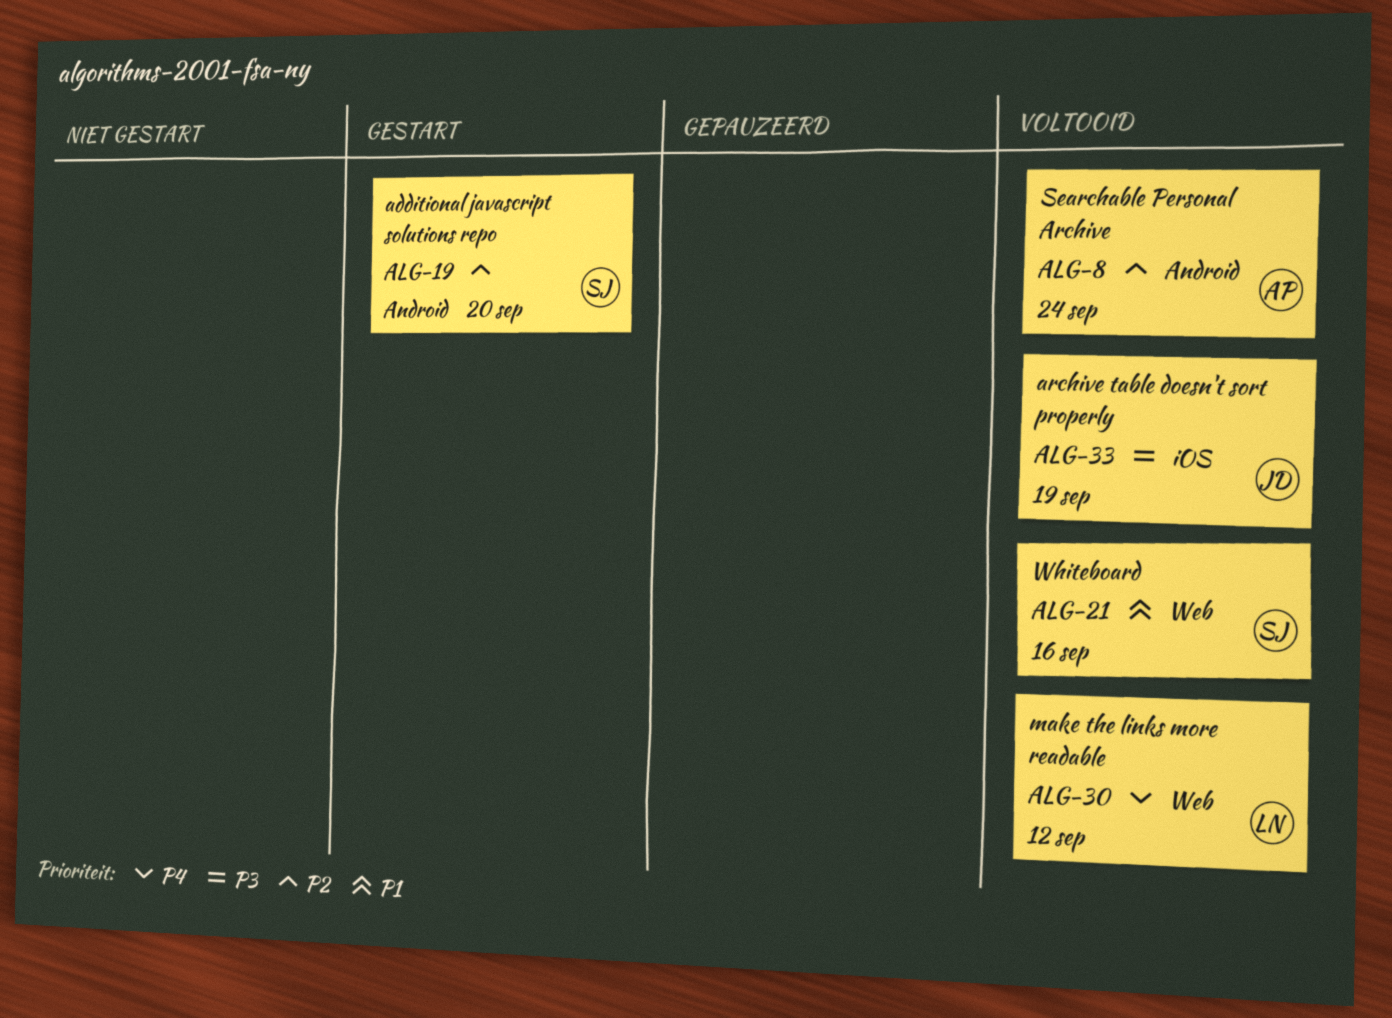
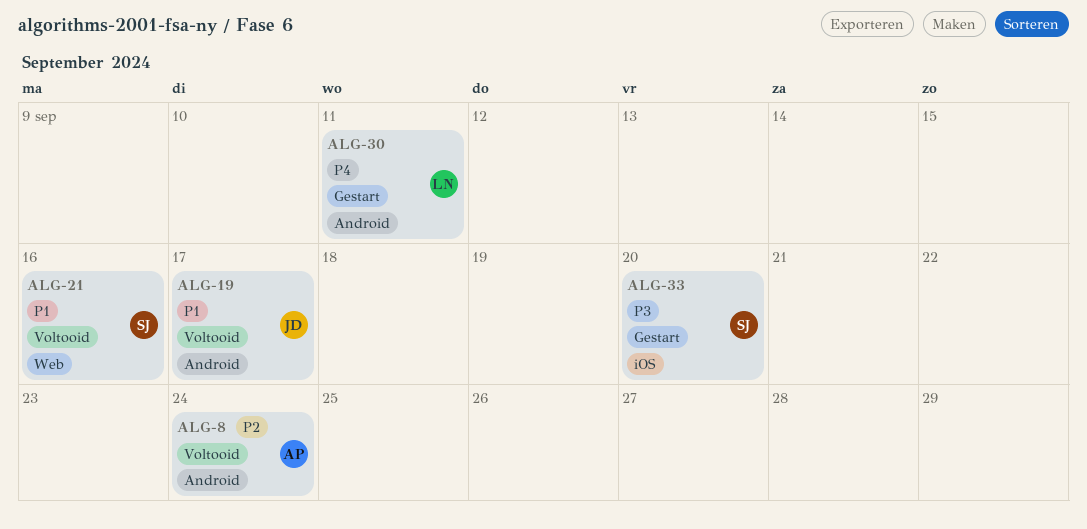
ALG-19, status: Gestart -> Voltooid
ALG-19, owner: SJ -> JD
ALG-19, priority: P2 -> P1
ALG-19, due: Sep 20 -> Sep 17
ALG-30, status: Voltooid -> Gestart
ALG-30, label: Web -> Android
ALG-30, due: Sep 12 -> Sep 11
ALG-33, status: Voltooid -> Gestart
ALG-33, owner: JD -> SJ
ALG-33, due: Sep 19 -> Sep 20

